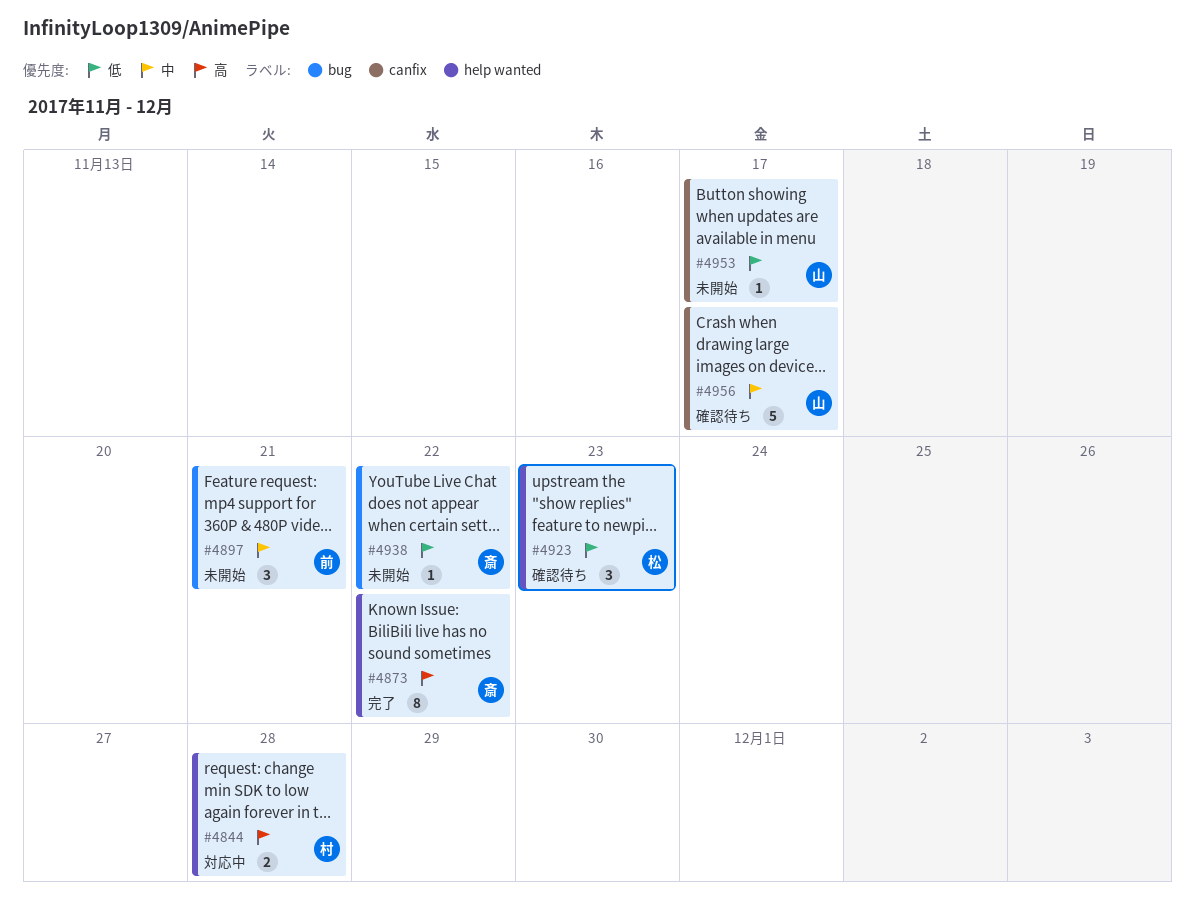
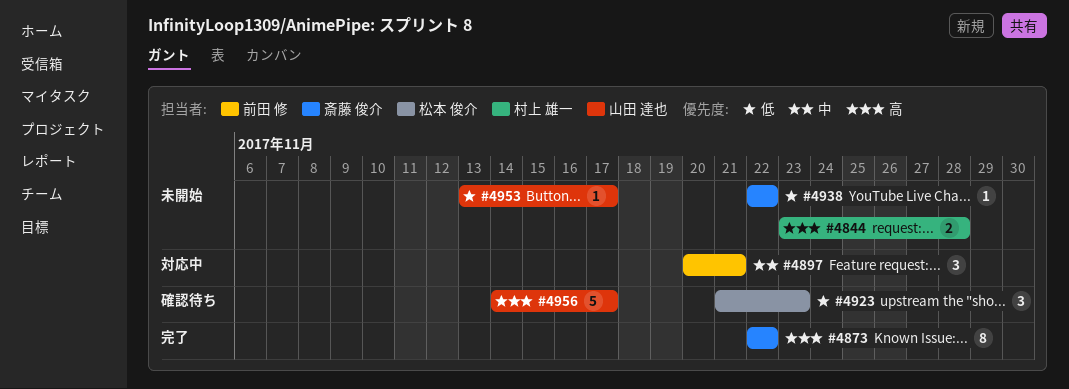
#4844, status: 対応中 -> 未開始
#4897, status: 未開始 -> 対応中
#4956, priority: 中 -> 高

